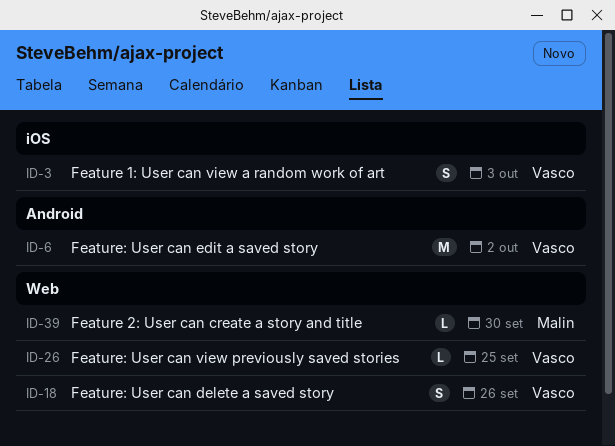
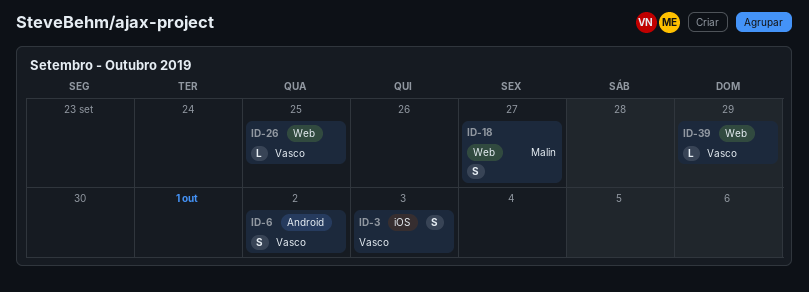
ID-6, estimate: M -> S
ID-18, owner: Vasco -> Malin
ID-18, due: Sep 26 -> Sep 27
ID-39, owner: Malin -> Vasco
ID-39, due: Sep 30 -> Sep 29

